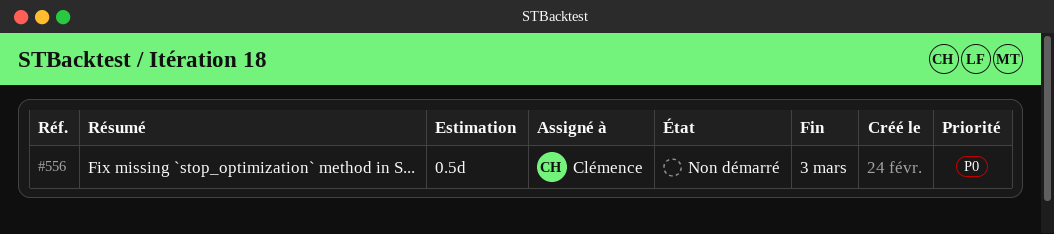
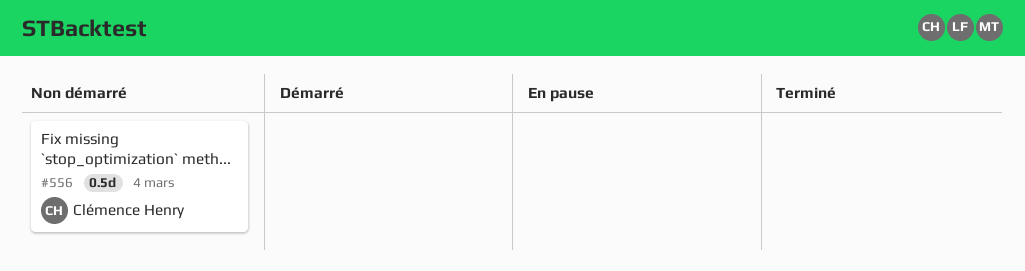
#556, due: Mar 3 -> Mar 4

